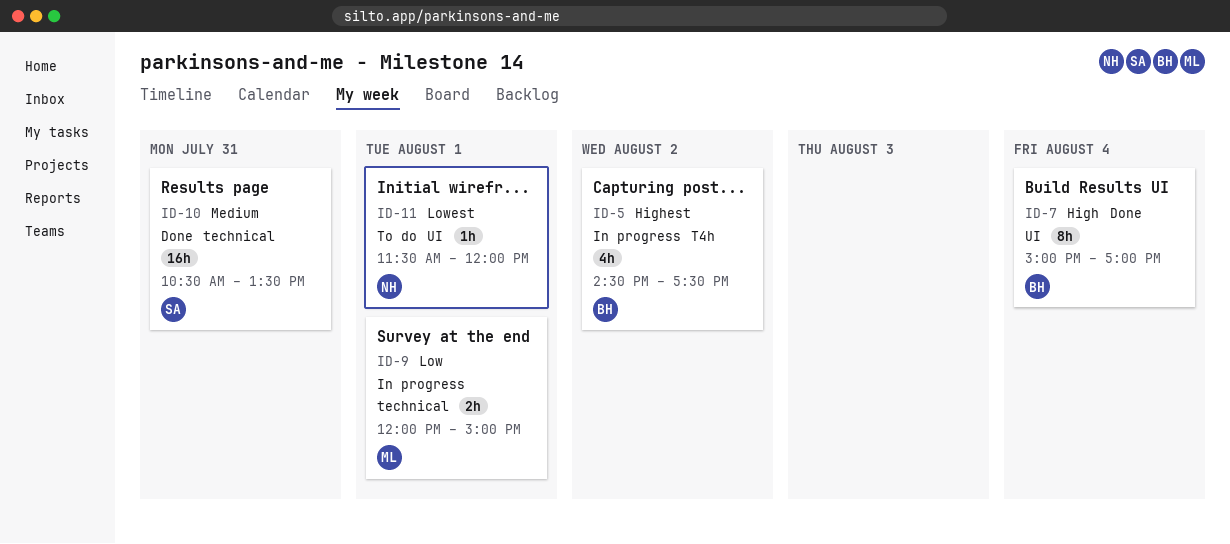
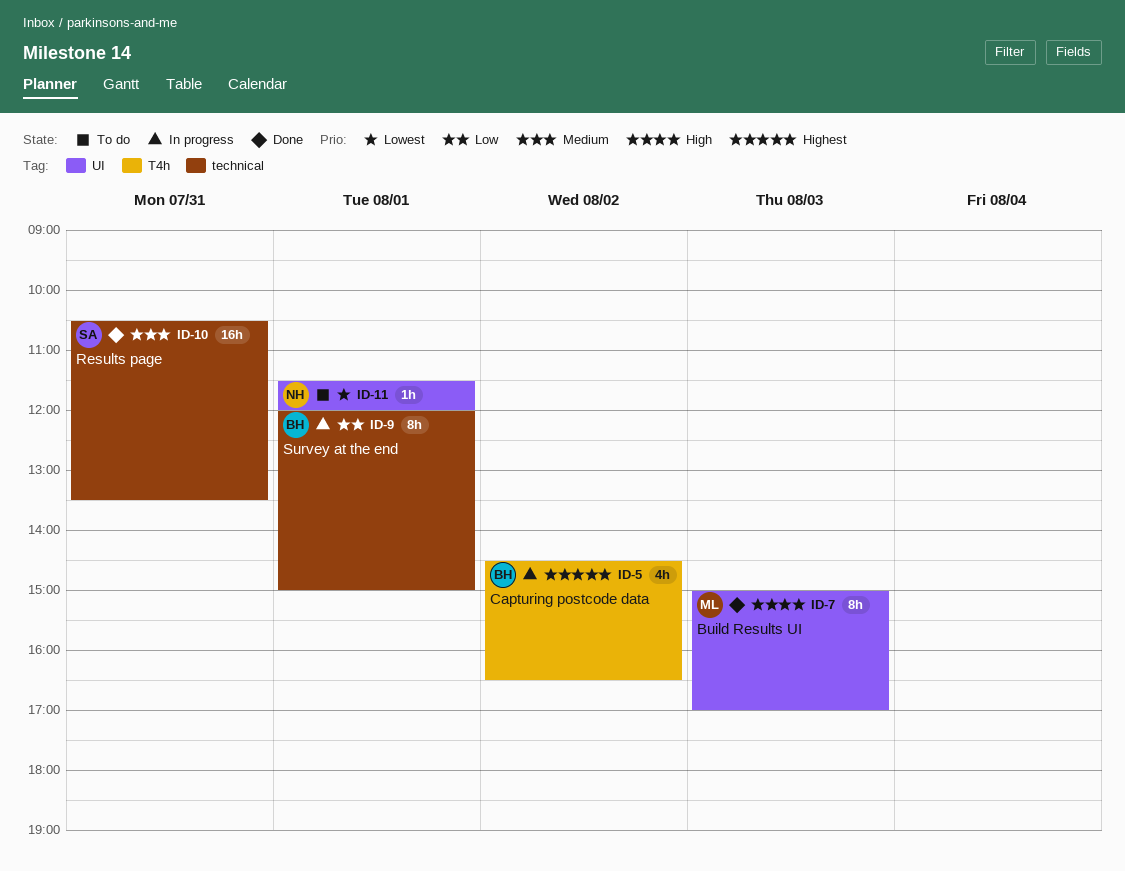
ID-5, ends: 17:30 -> 16:30
ID-7, owner: BH -> ML
ID-7, day: Aug 4 -> Aug 3
ID-9, owner: ML -> BH
ID-9, estimate: 2h -> 8h

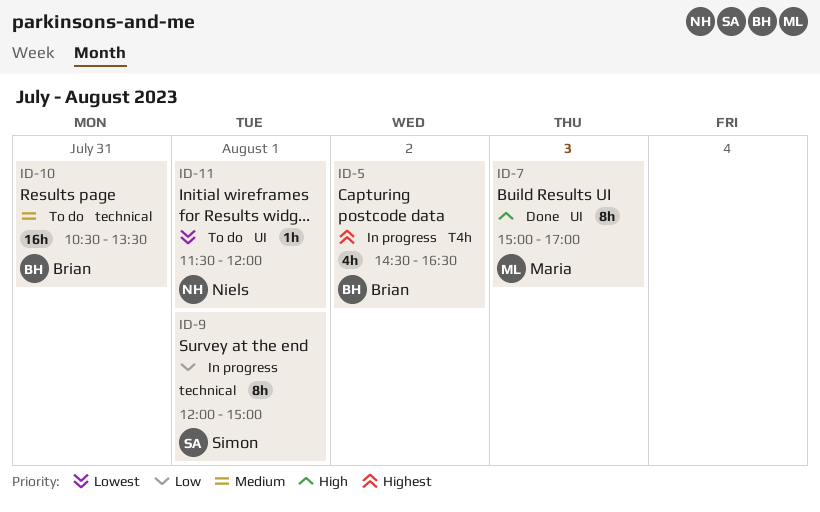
ID-9, owner: Brian -> Simon
ID-10, status: Done -> To do
ID-10, owner: Simon -> Brian

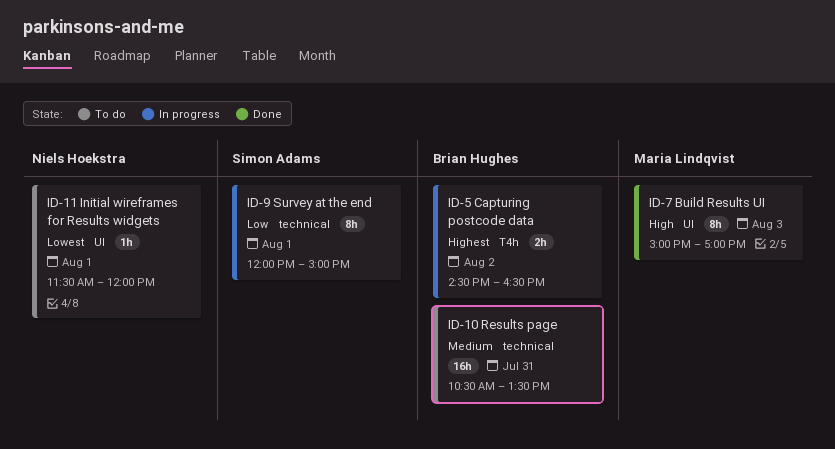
ID-5, estimate: 4h -> 2h

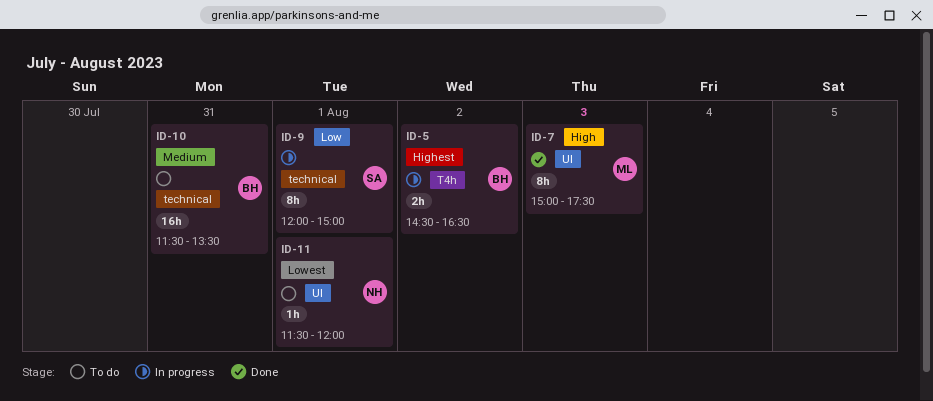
ID-7, ends: 17:00 -> 17:30
ID-10, begins: 10:30 -> 11:30

